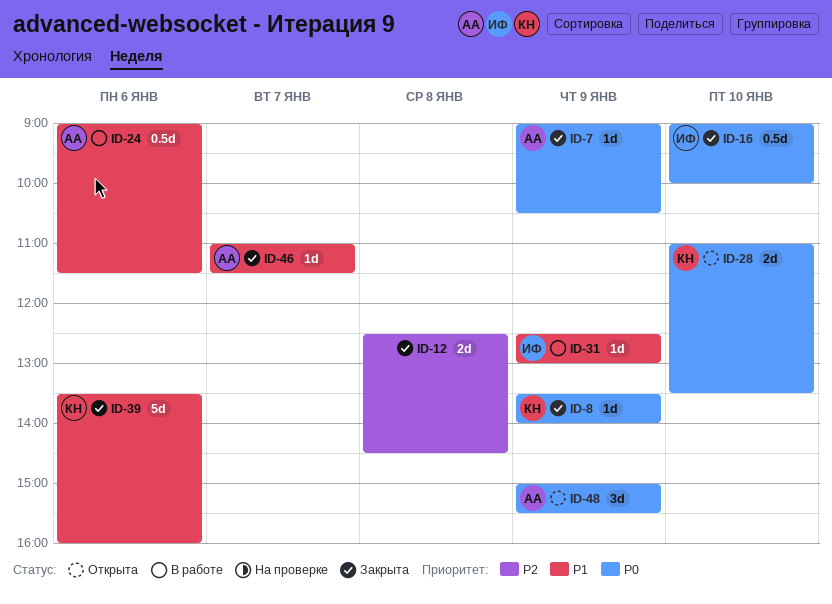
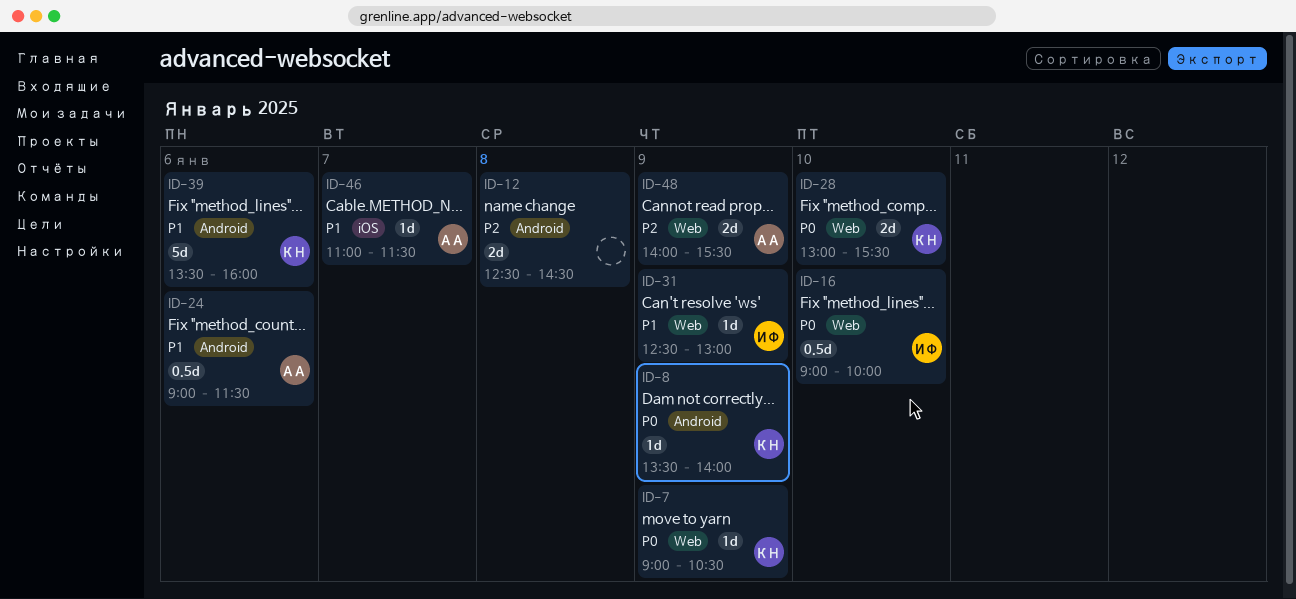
ID-7, owner: АА -> КН
ID-28, begins: 11:00 -> 13:00
ID-28, ends: 13:30 -> 15:30
ID-48, priority: P0 -> P2
ID-48, estimate: 3d -> 2d
ID-48, begins: 15:00 -> 14:00

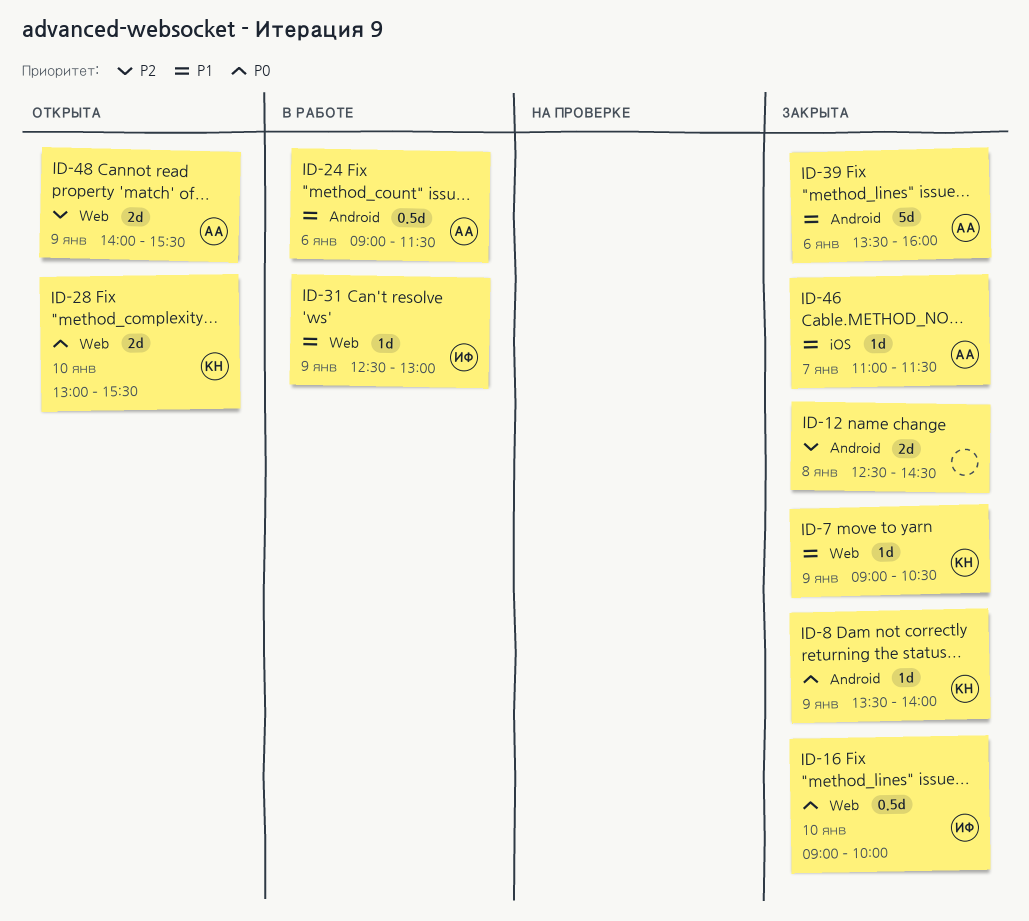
ID-7, priority: P0 -> P1
ID-39, owner: КН -> АА

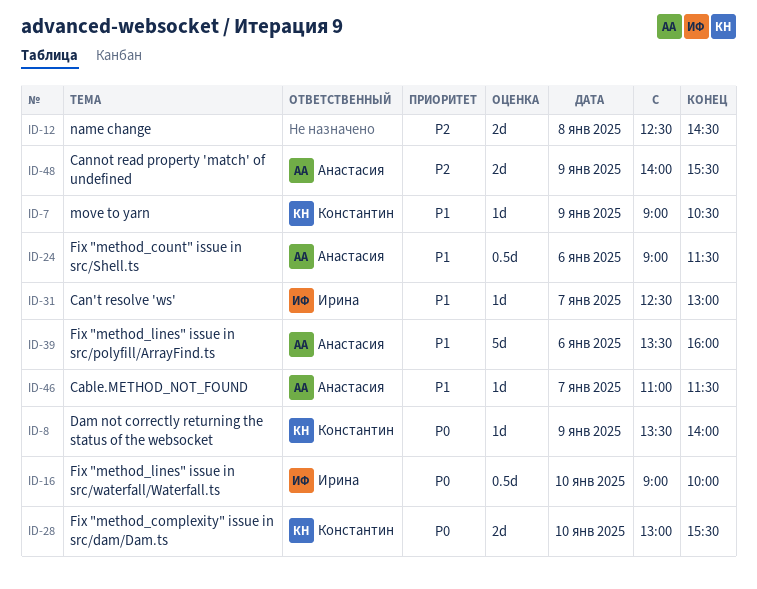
ID-31, day: Jan 9 -> Jan 7

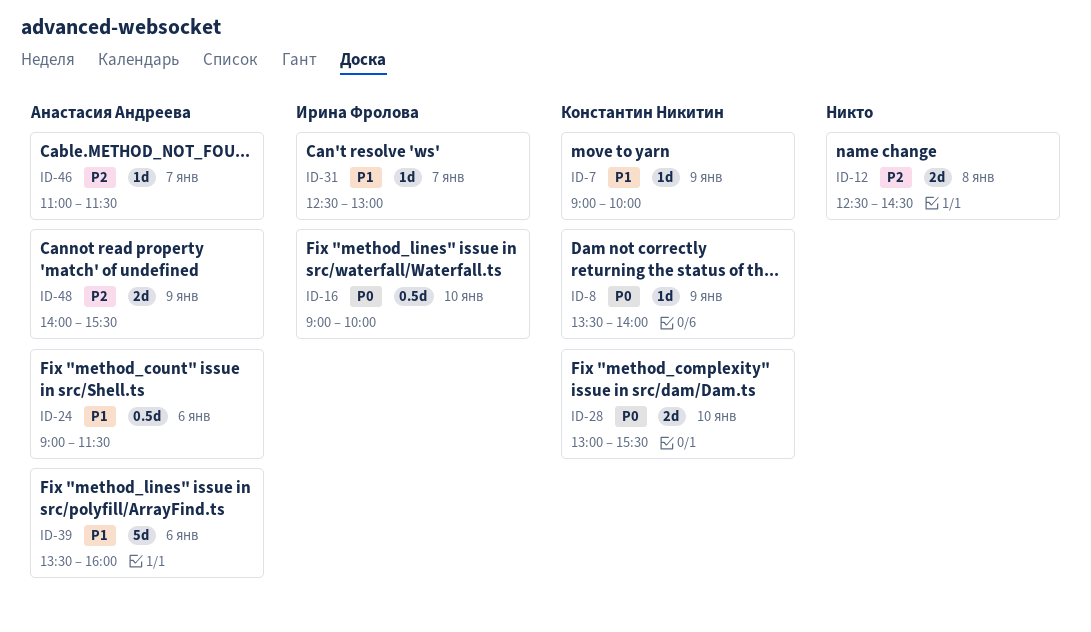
ID-7, ends: 10:30 -> 10:00
ID-46, priority: P1 -> P2

